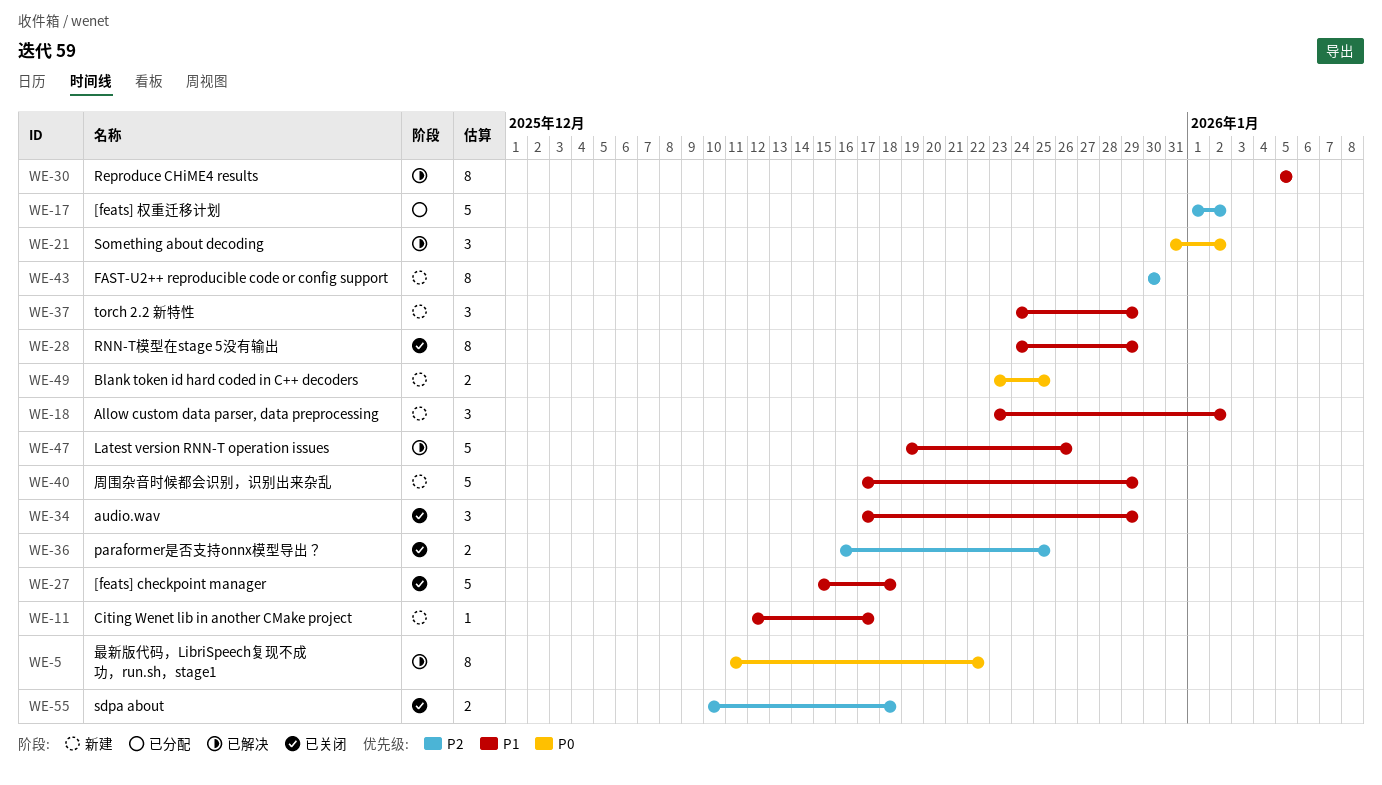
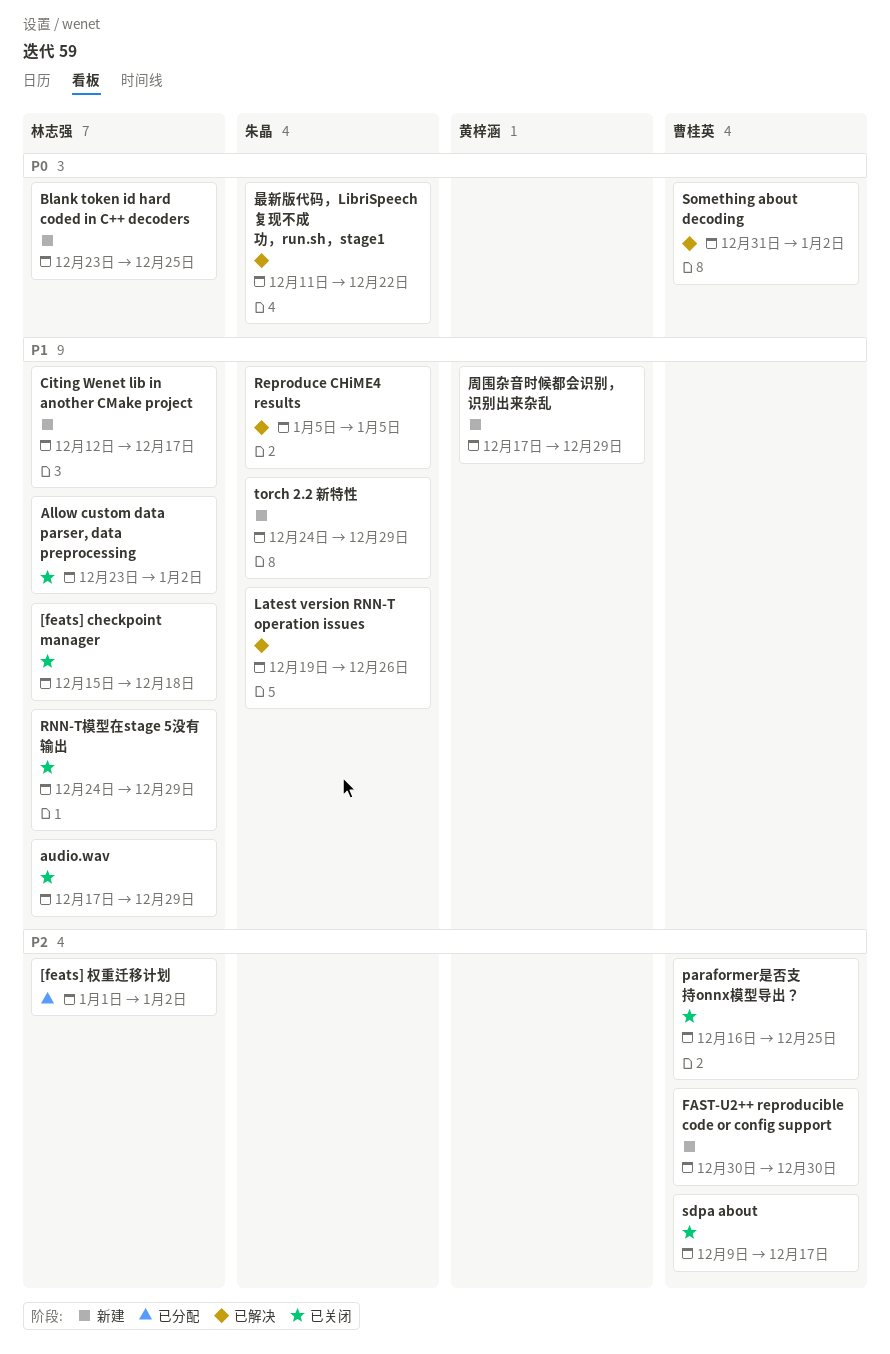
Allow custom data parser, data preprocessing, status: 新建 -> 已关闭
sdpa about, start: Dec 10 -> Dec 9
sdpa about, due: Dec 18 -> Dec 17

